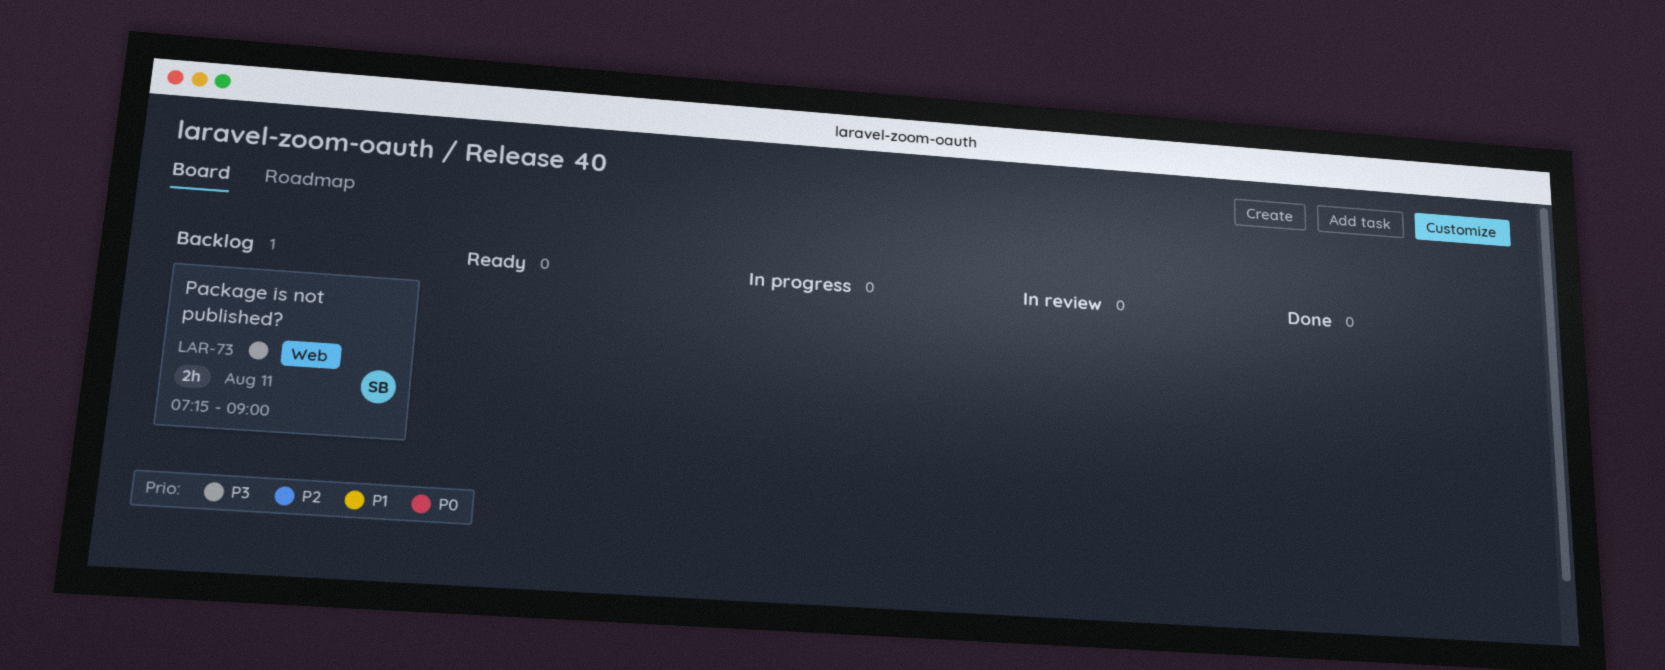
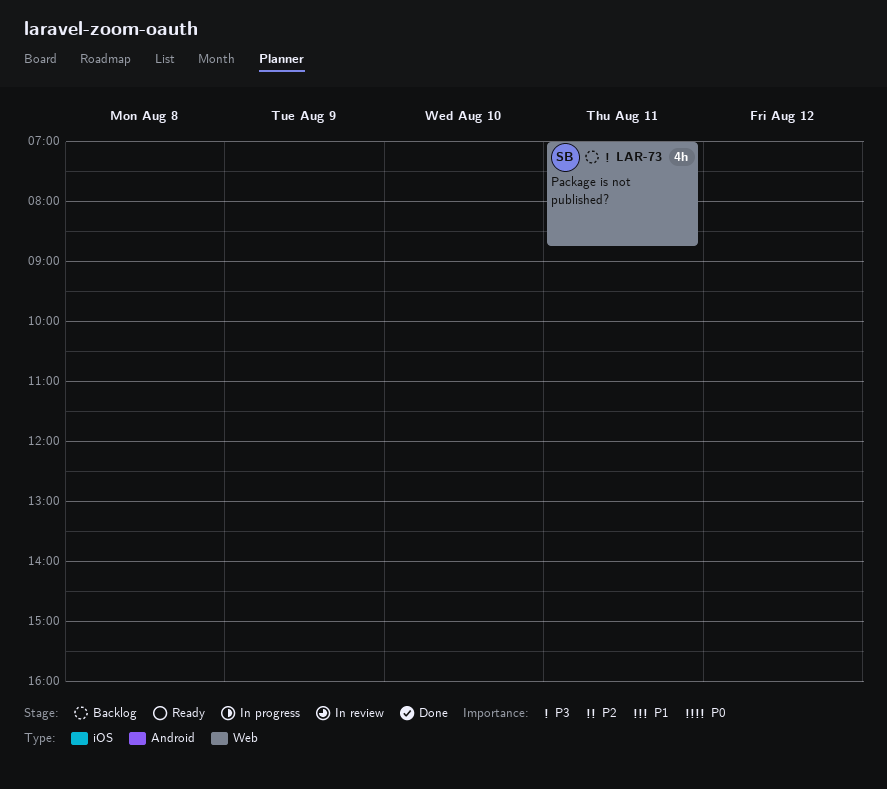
LAR-73, estimate: 2h -> 4h
LAR-73, begins: 07:15 -> 07:00
LAR-73, ends: 09:00 -> 08:45

